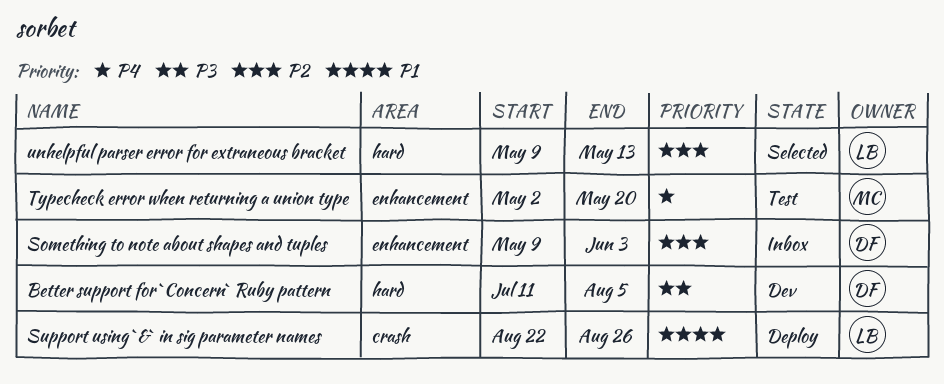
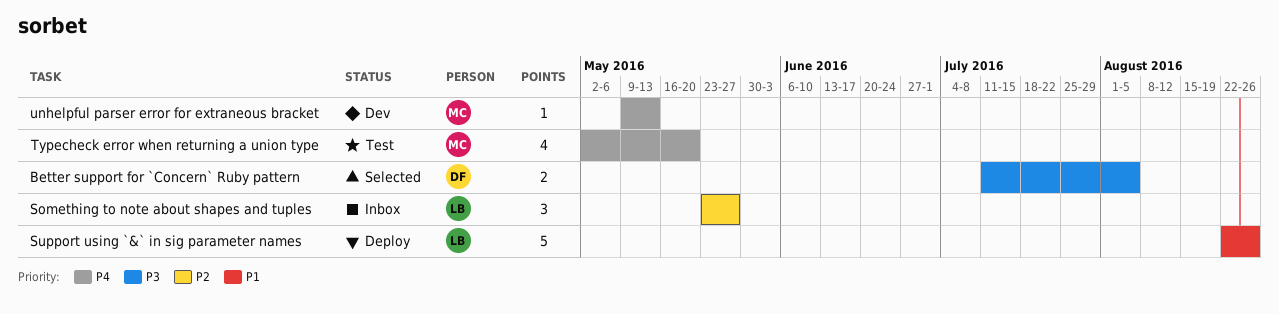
Better support for `Concern` Ruby pattern, status: Dev -> Selected
Something to note about shapes and tuples, owner: DF -> LB
Something to note about shapes and tuples, start: May 9 -> May 23
Something to note about shapes and tuples, due: Jun 3 -> May 27
unhelpful parser error for extraneous bracket, status: Selected -> Dev
unhelpful parser error for extraneous bracket, owner: LB -> MC
unhelpful parser error for extraneous bracket, priority: P2 -> P4

